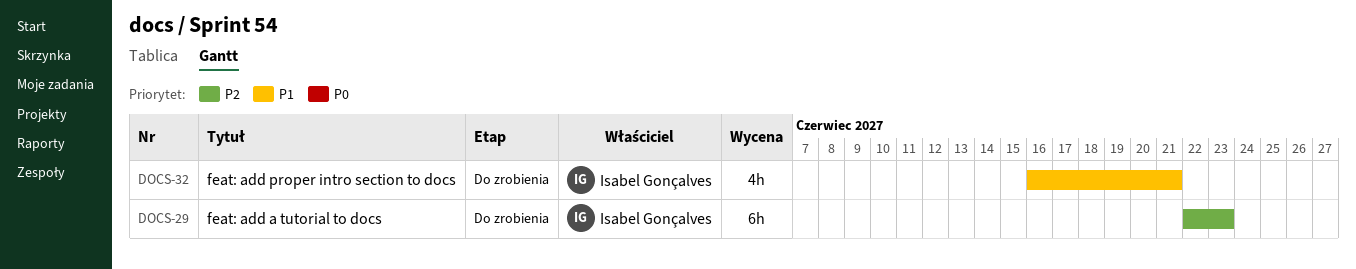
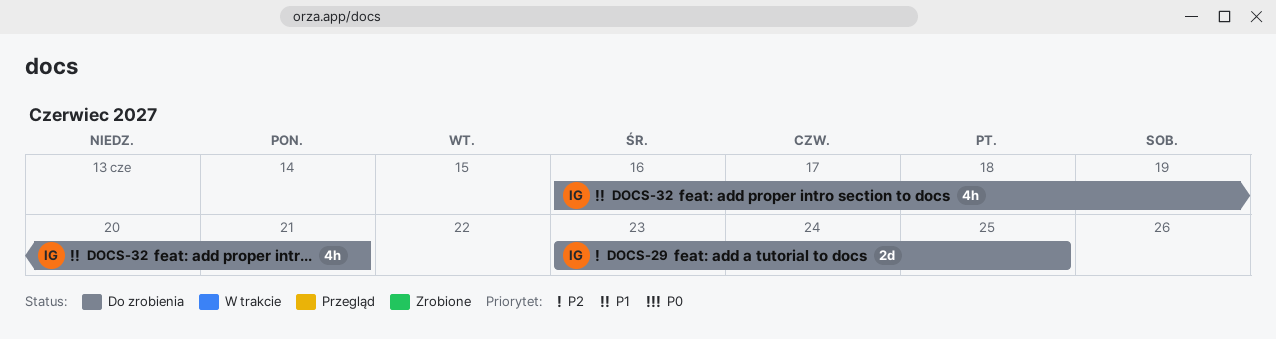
DOCS-29, estimate: 6h -> 2d
DOCS-29, start: Jun 22 -> Jun 23
DOCS-29, due: Jun 23 -> Jun 25

